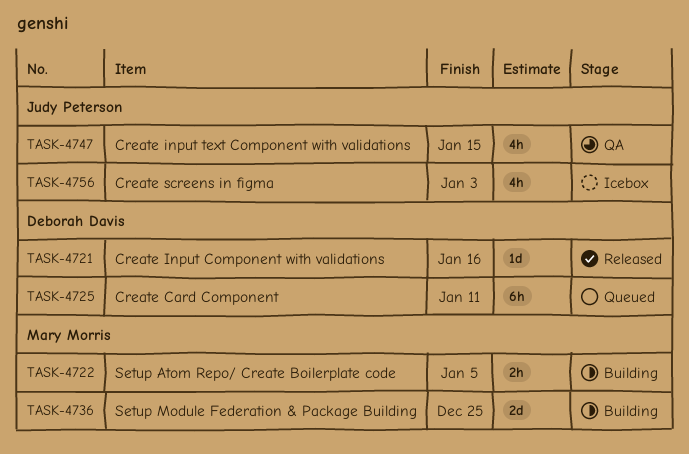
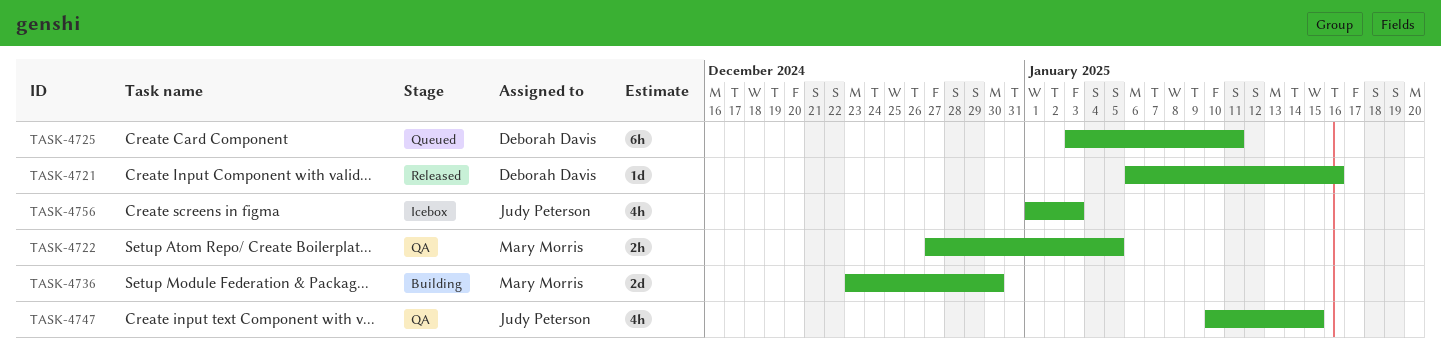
TASK-4722, status: Building -> QA
TASK-4736, due: Dec 25 -> Dec 30

